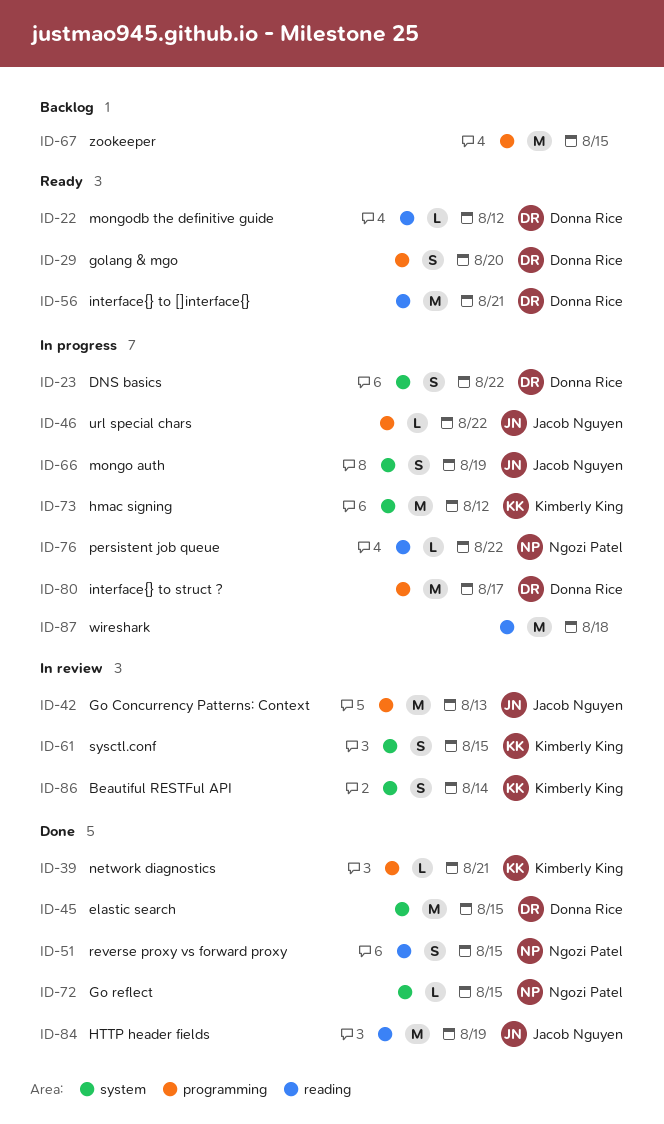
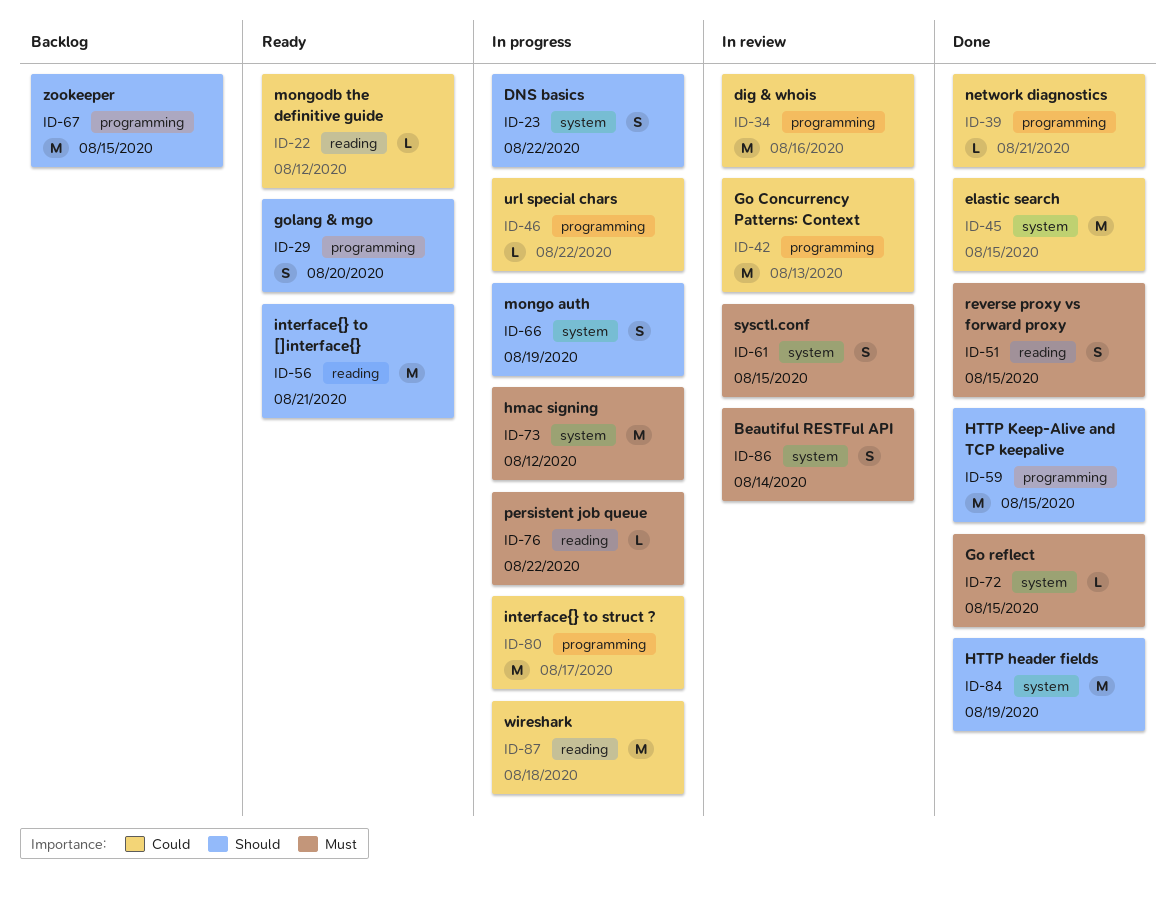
ID-34: none -> present
ID-59: none -> present
ID-84, label: reading -> system

